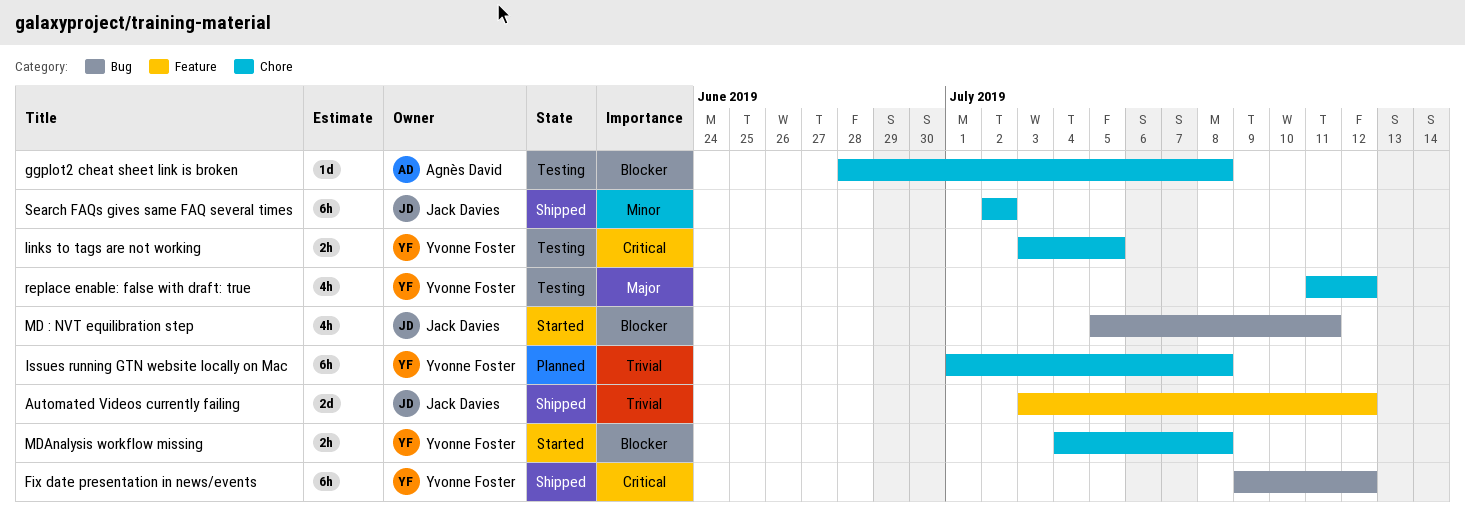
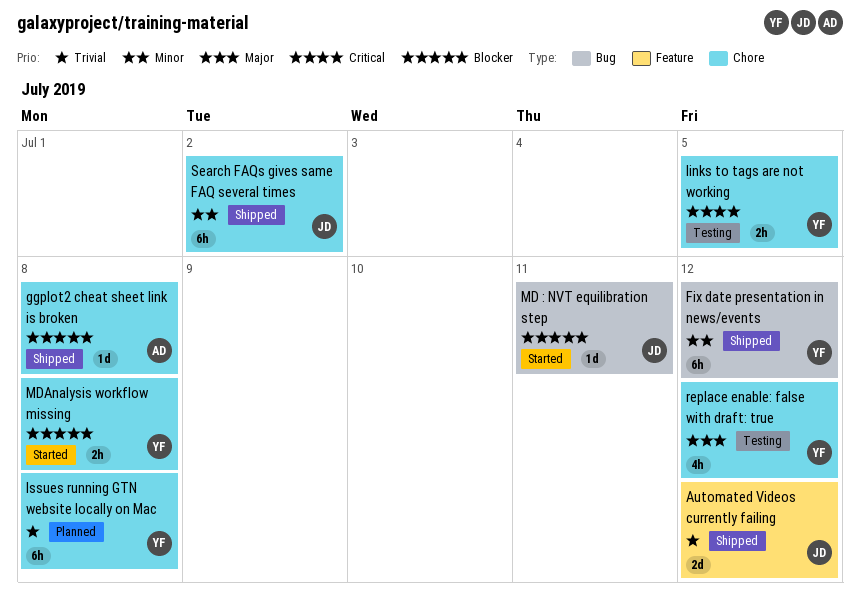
Fix date presentation in news/events, priority: Critical -> Minor
ggplot2 cheat sheet link is broken, status: Testing -> Shipped
MD : NVT equilibration step, estimate: 4h -> 1d

